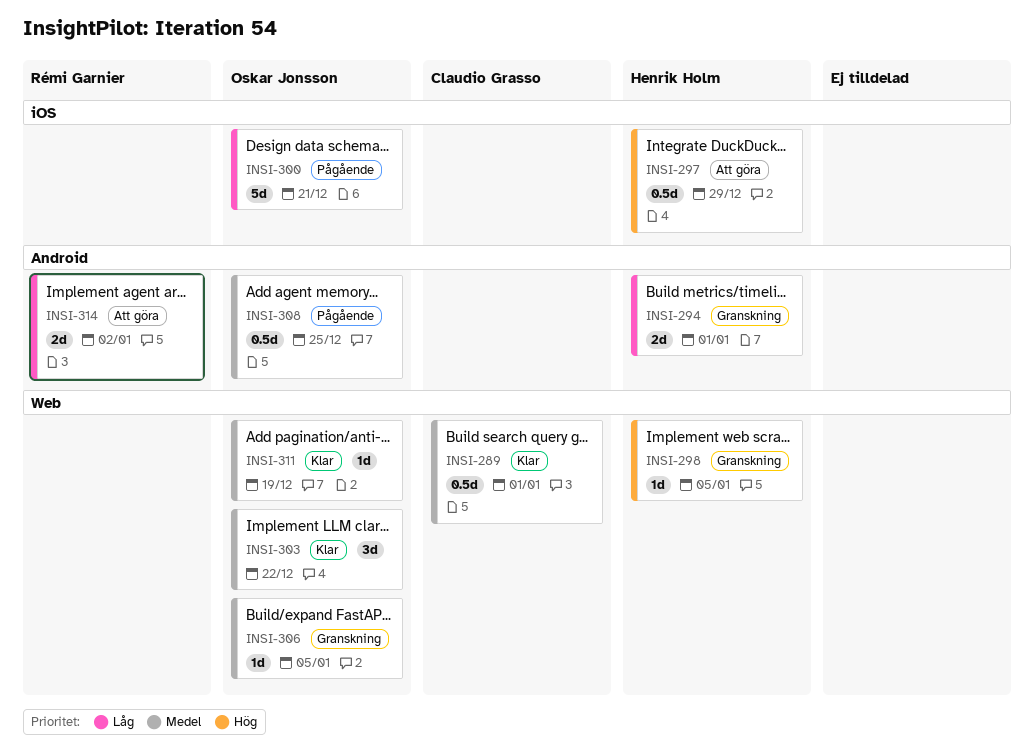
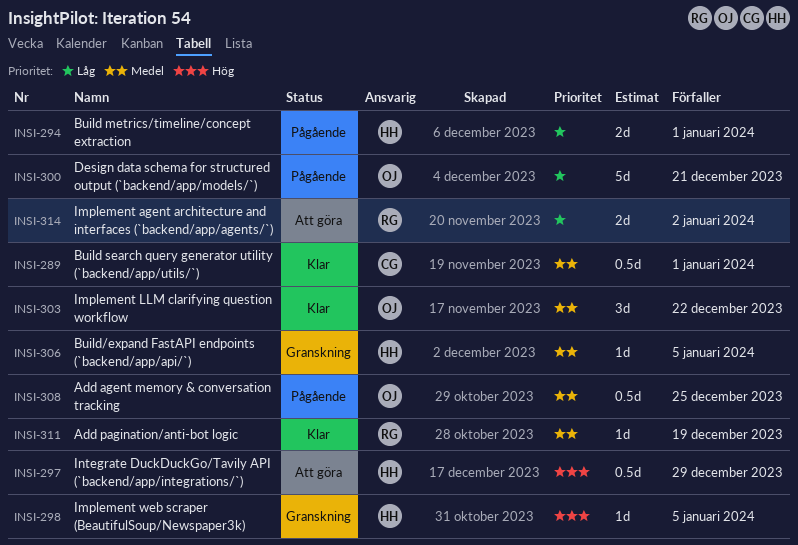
INSI-294, status: Granskning -> Pågående
INSI-306, owner: Oskar Jonsson -> Henrik Holm
INSI-311, owner: Oskar Jonsson -> Rémi Garnier

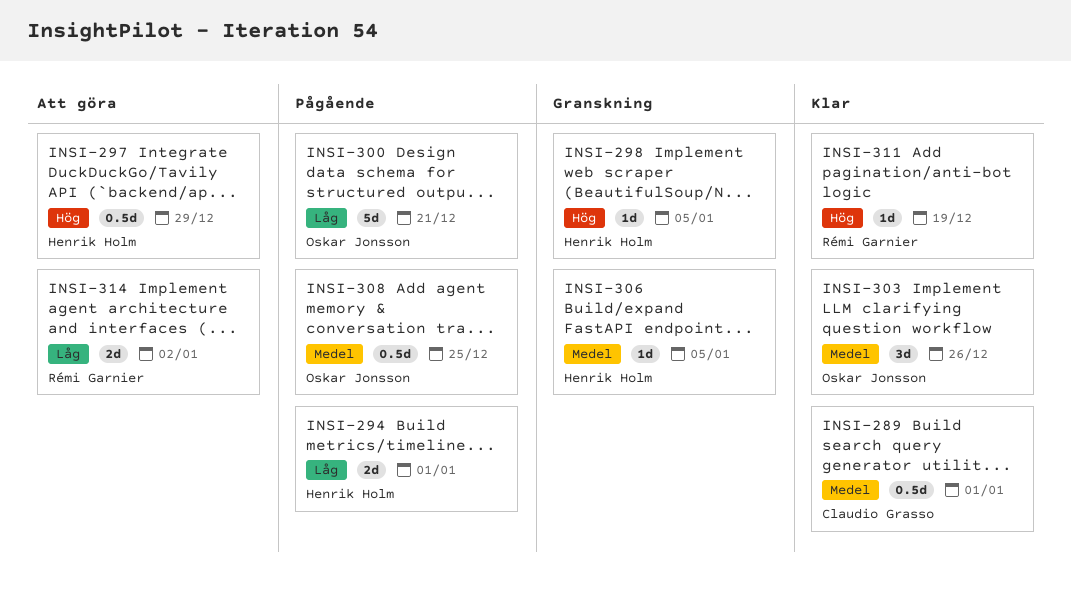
INSI-303, due: Dec 22 -> Dec 26
INSI-311, priority: Medel -> Hög

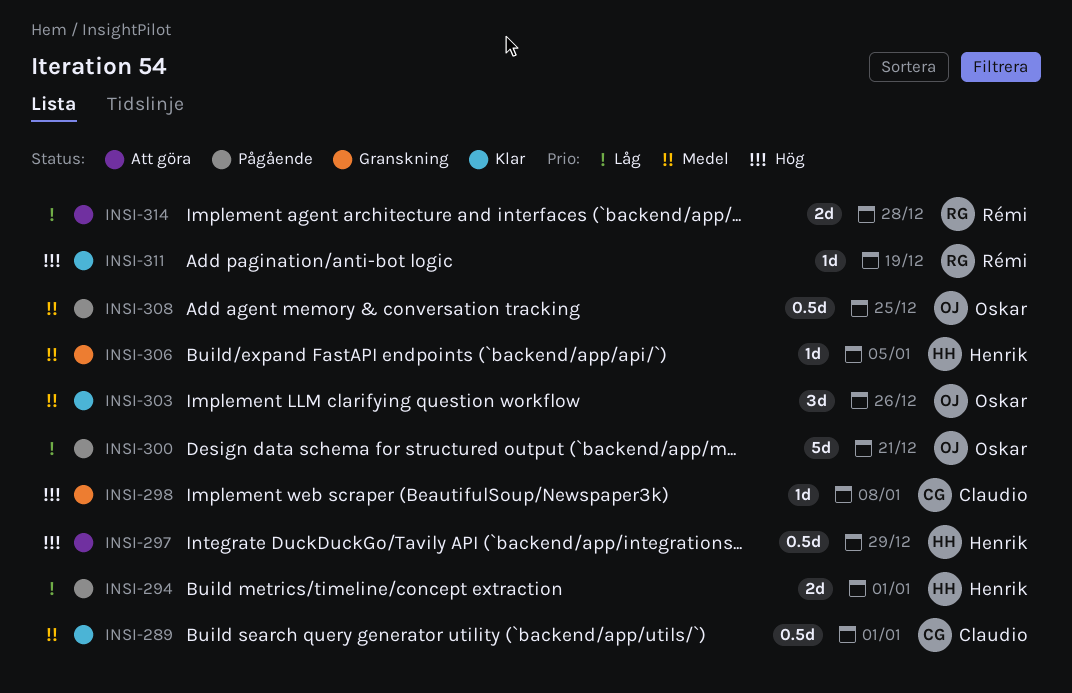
INSI-298, owner: Henrik Holm -> Claudio Grasso
INSI-298, due: Jan 5 -> Jan 8
INSI-314, due: Jan 2 -> Dec 28

